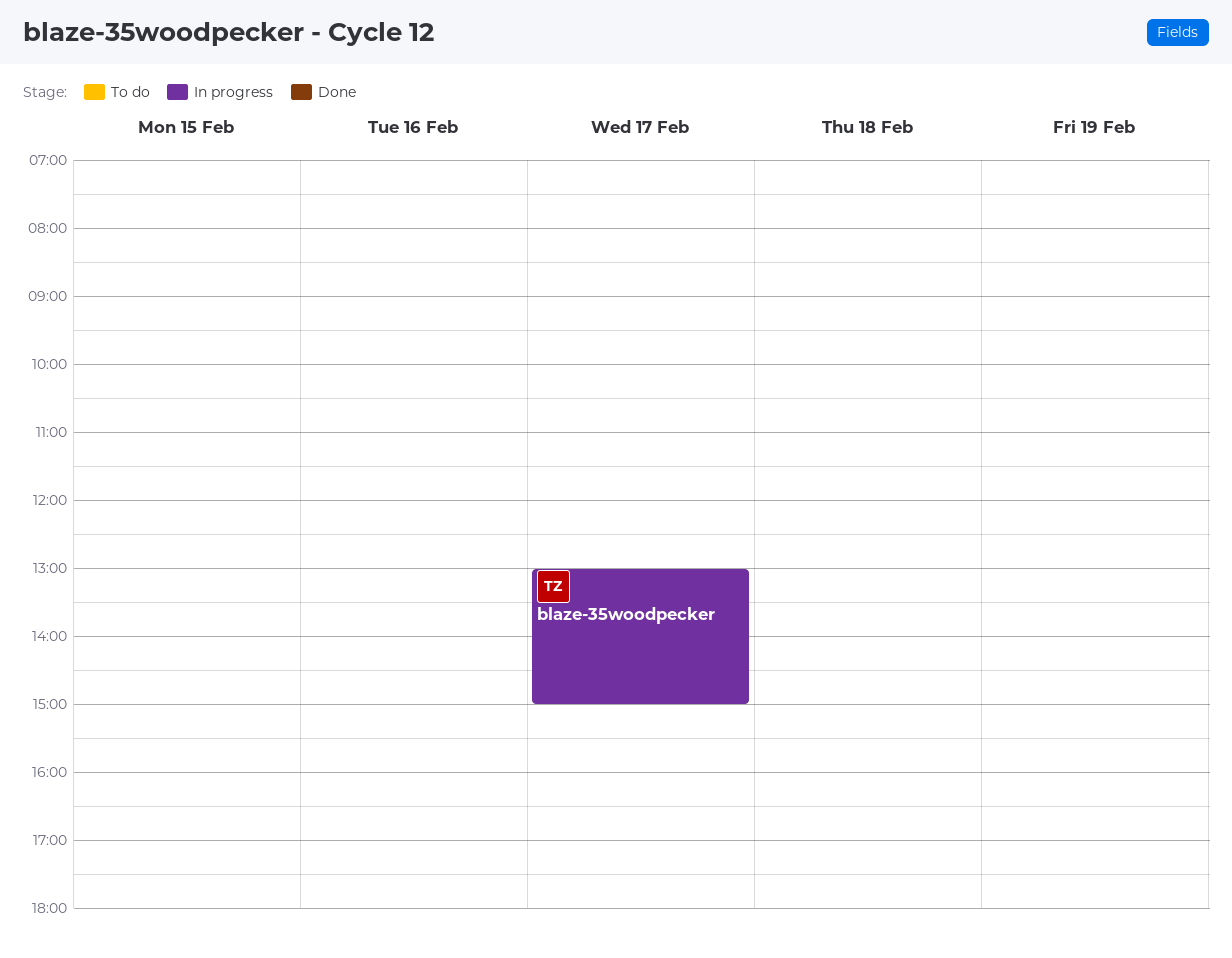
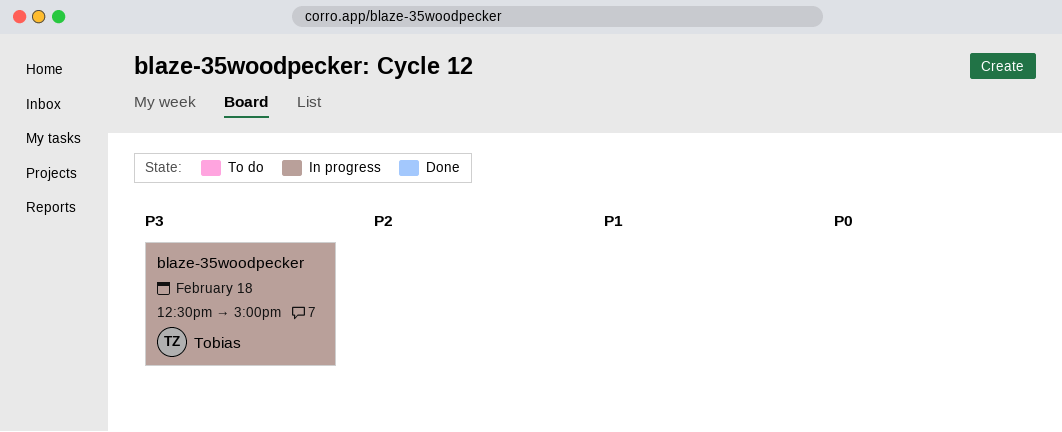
blaze-35woodpecker, day: Feb 17 -> Feb 18
blaze-35woodpecker, begins: 13:00 -> 12:30

